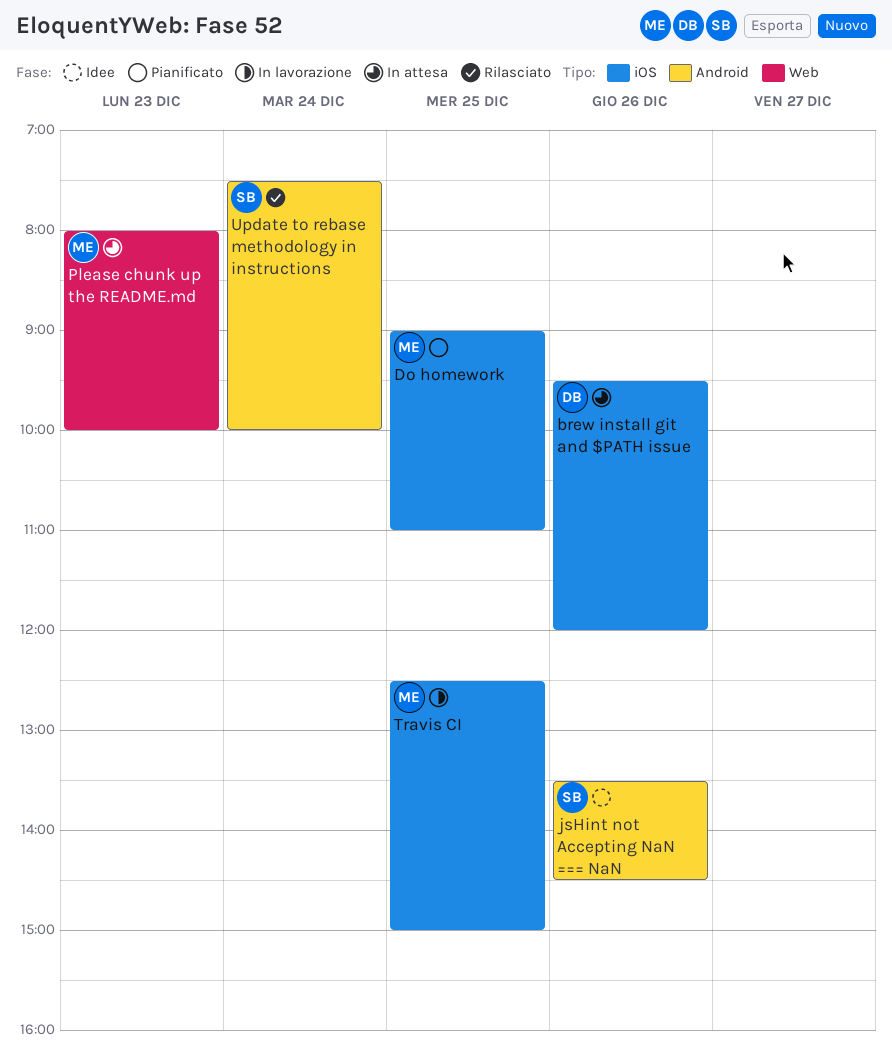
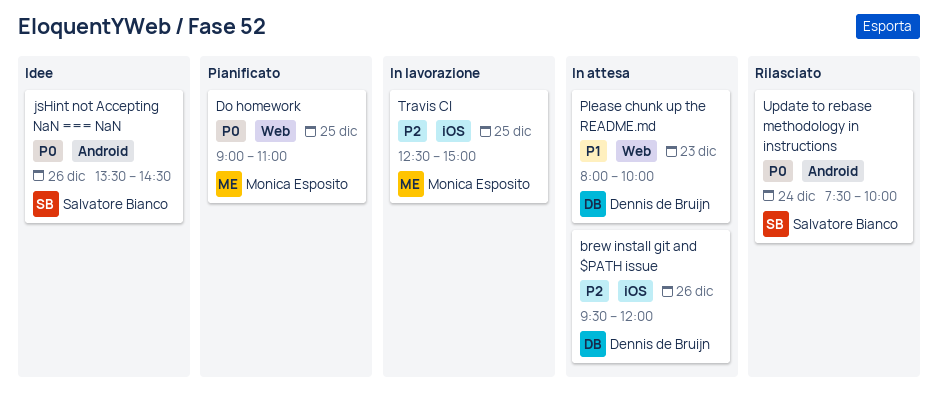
Do homework, label: iOS -> Web
Please chunk up the README.md, owner: Monica Esposito -> Dennis de Bruijn

